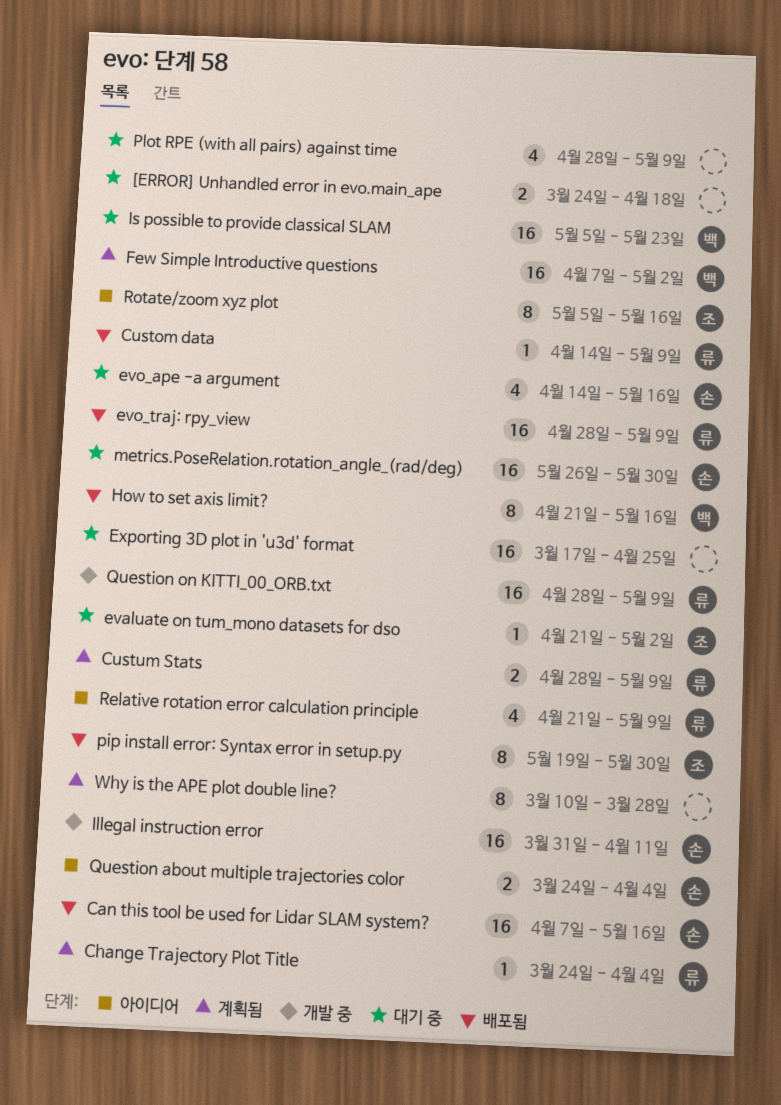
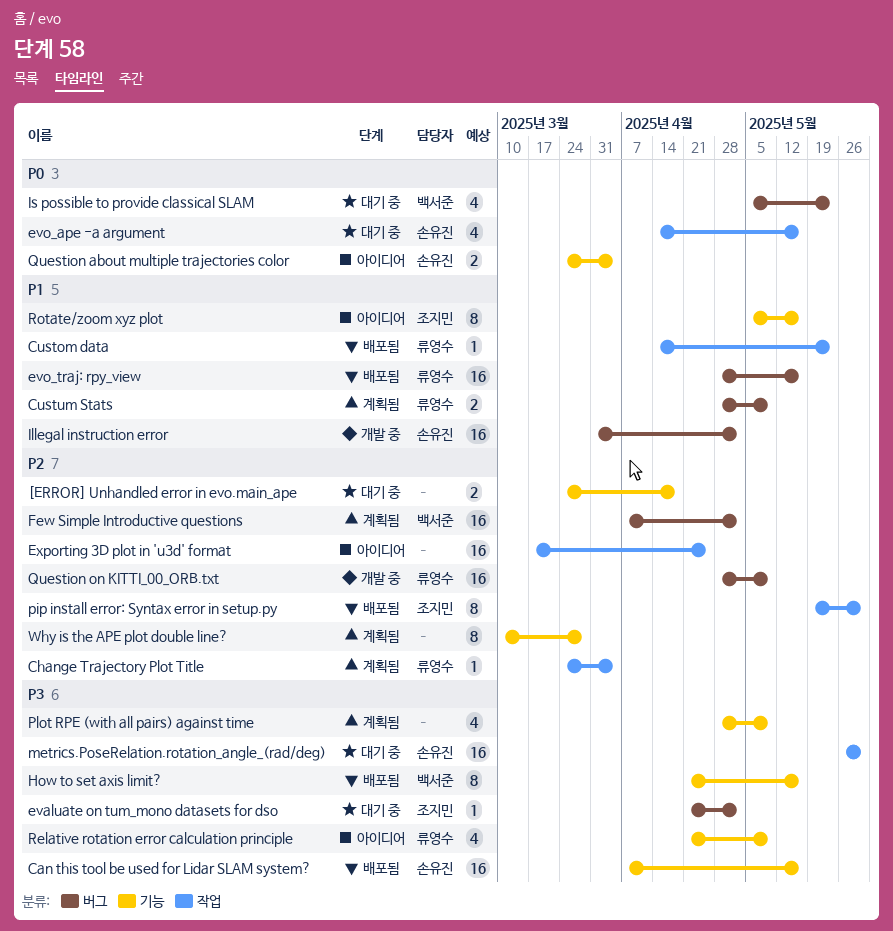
Custom data, due: May 9 -> May 23
evo_traj: rpy_view, due: May 9 -> May 16
Exporting 3D plot in 'u3d' format, status: 대기 중 -> 아이디어
Illegal instruction error, due: Apr 11 -> May 2
Is possible to provide classical SLAM, estimate: 16 -> 4
Plot RPE (with all pairs) against time, status: 대기 중 -> 계획됨

